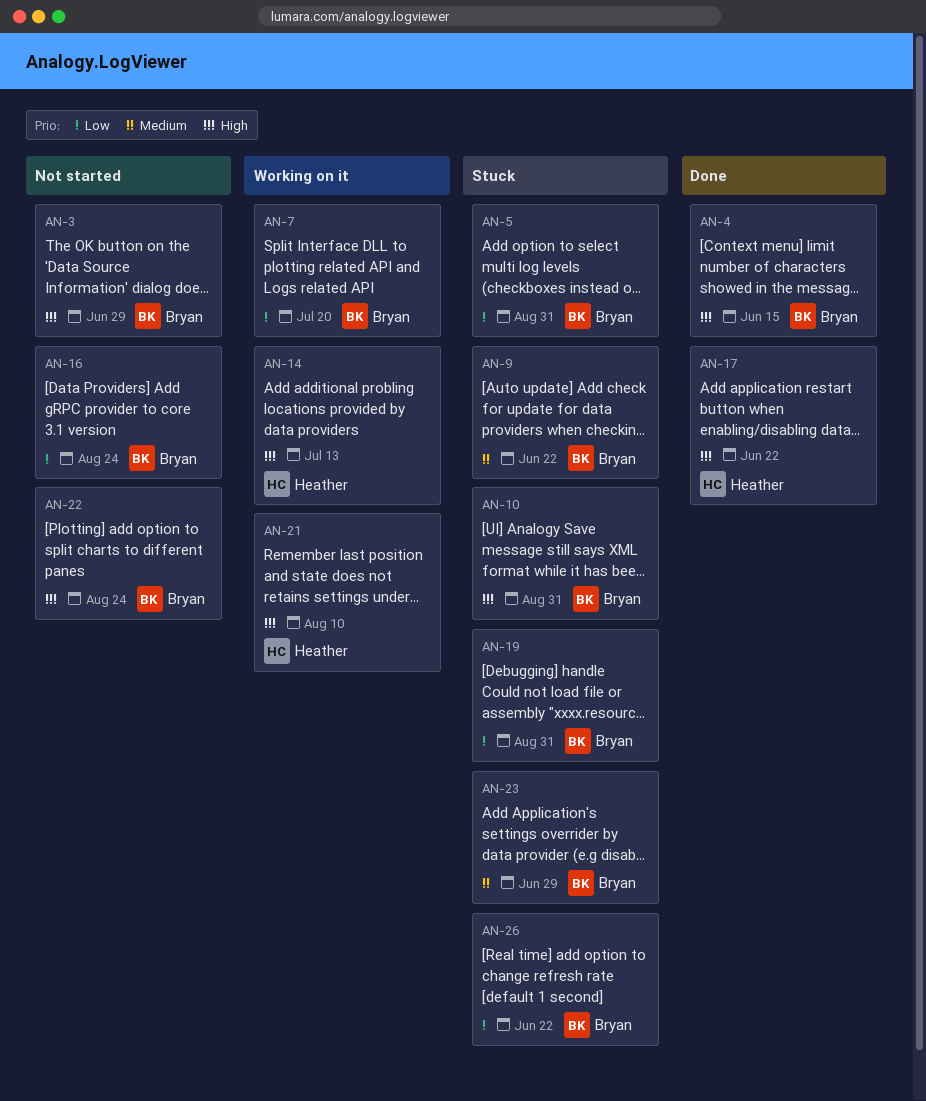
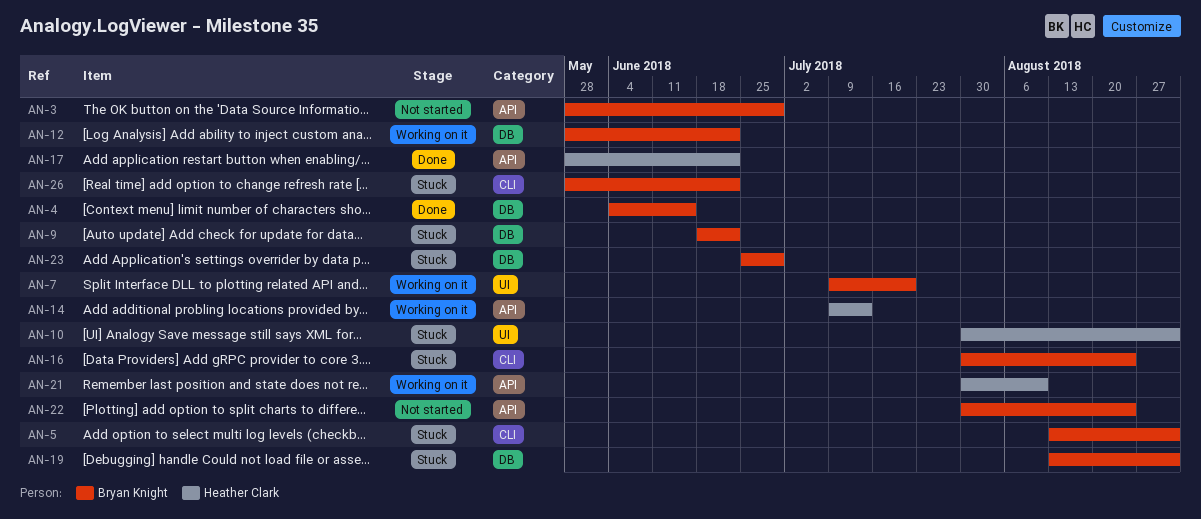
AN-10, owner: Bryan Knight -> Heather Clark
AN-12: none -> present
AN-16, status: Not started -> Stuck

